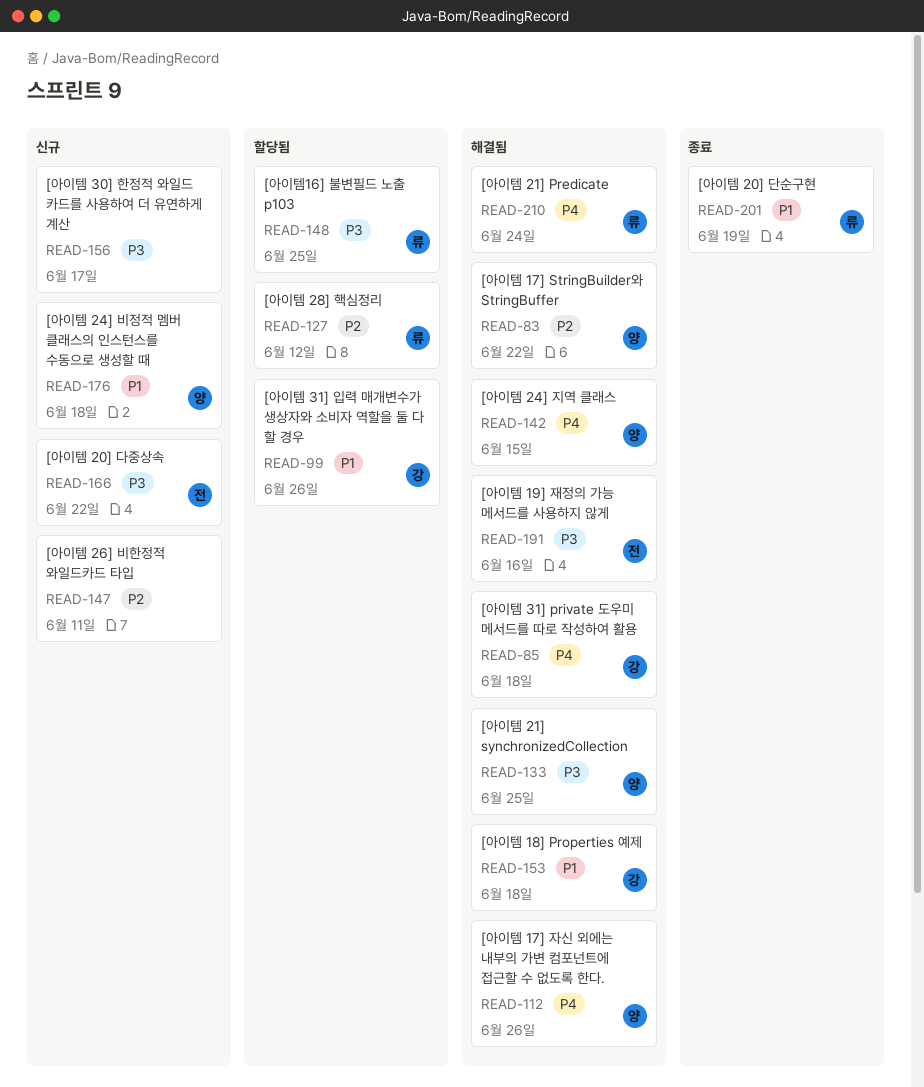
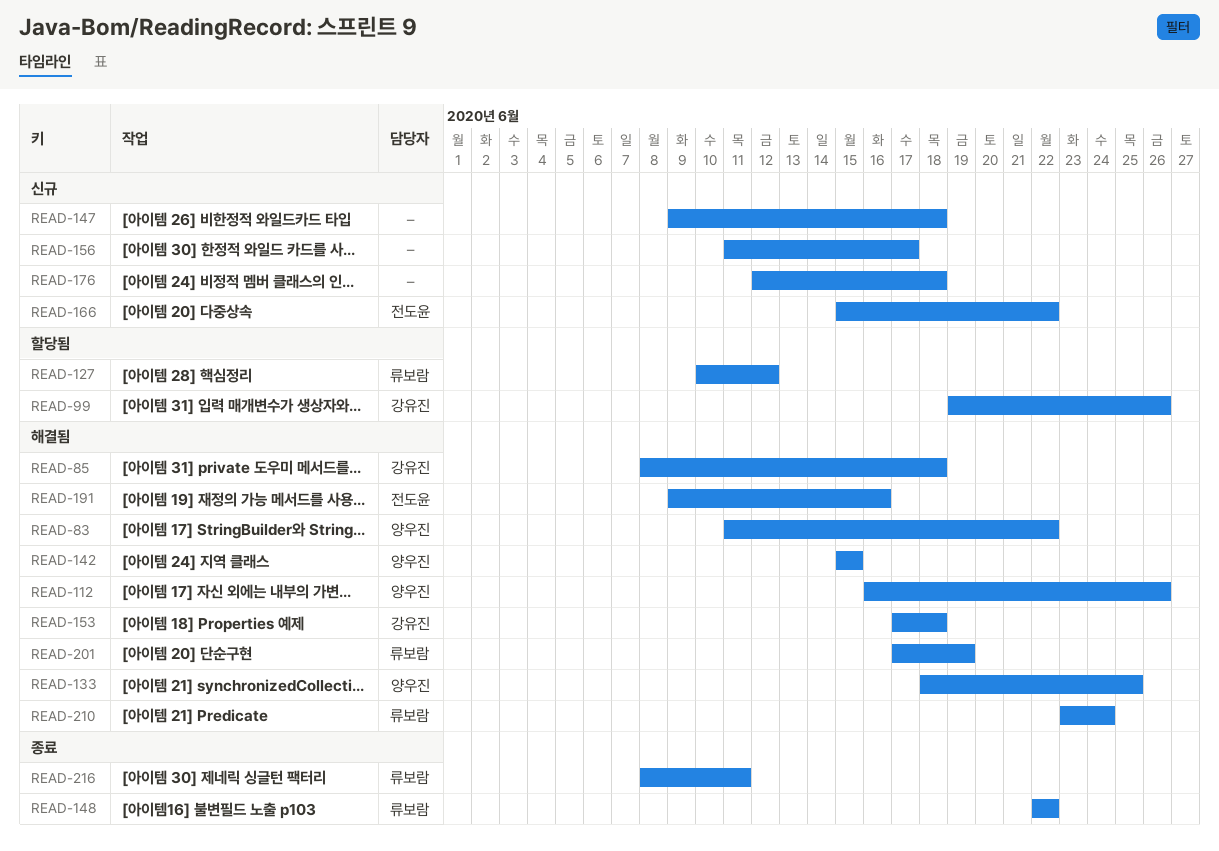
READ-147, due: Jun 11 -> Jun 18
READ-148, status: 할당됨 -> 종료
READ-148, due: Jun 25 -> Jun 22
READ-176, owner: 양우진 -> none
READ-201, status: 종료 -> 해결됨
READ-216: none -> present

